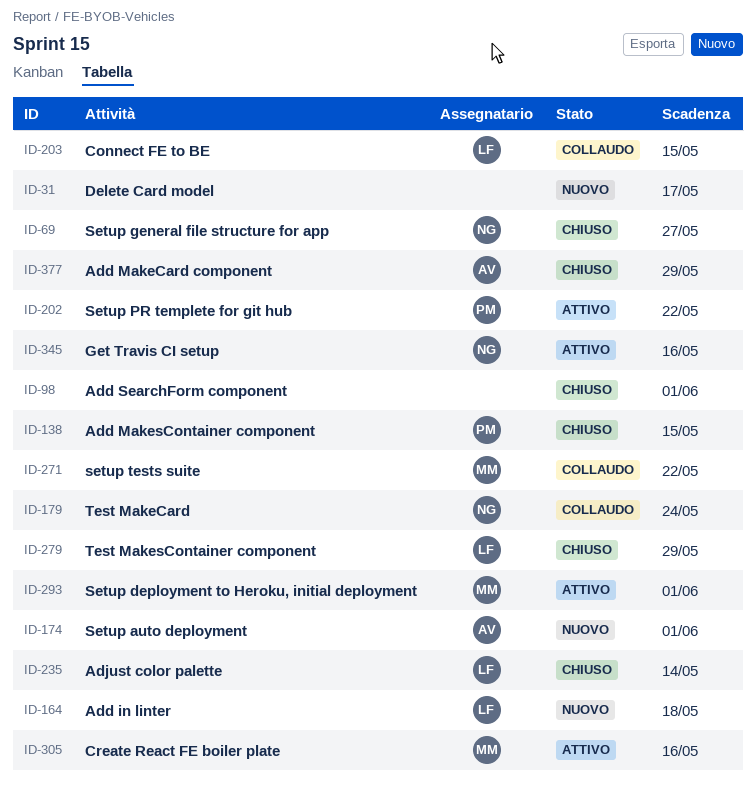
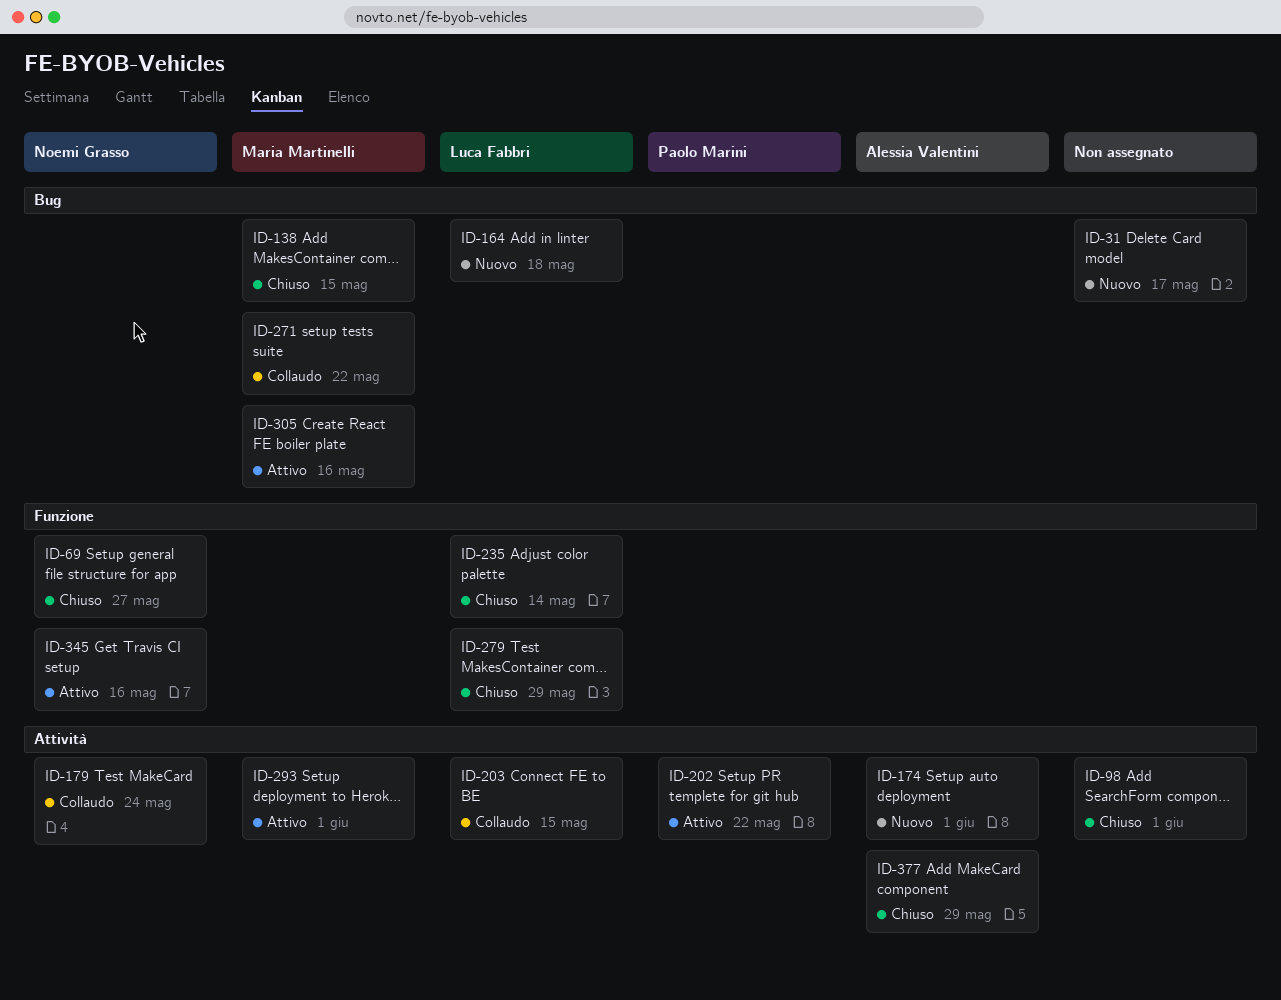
ID-138, owner: Paolo Marini -> Maria Martinelli

